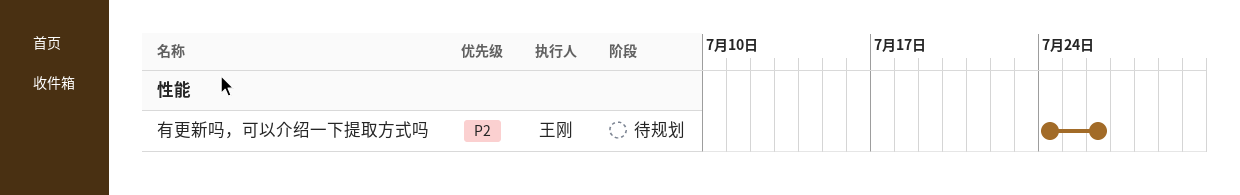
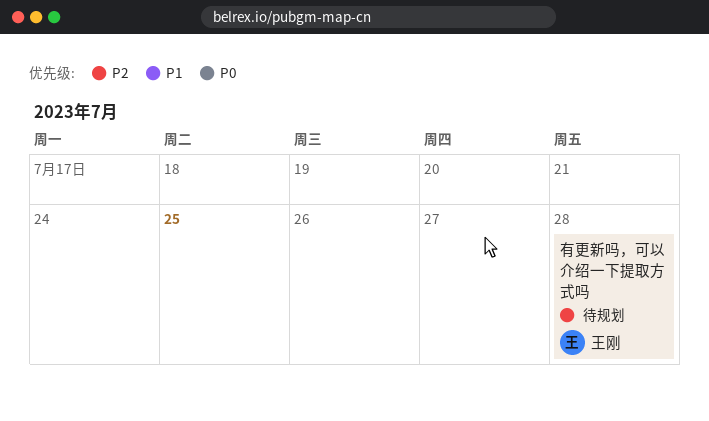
有更新吗，可以介绍一下提取方式吗, due: Jul 26 -> Jul 28

